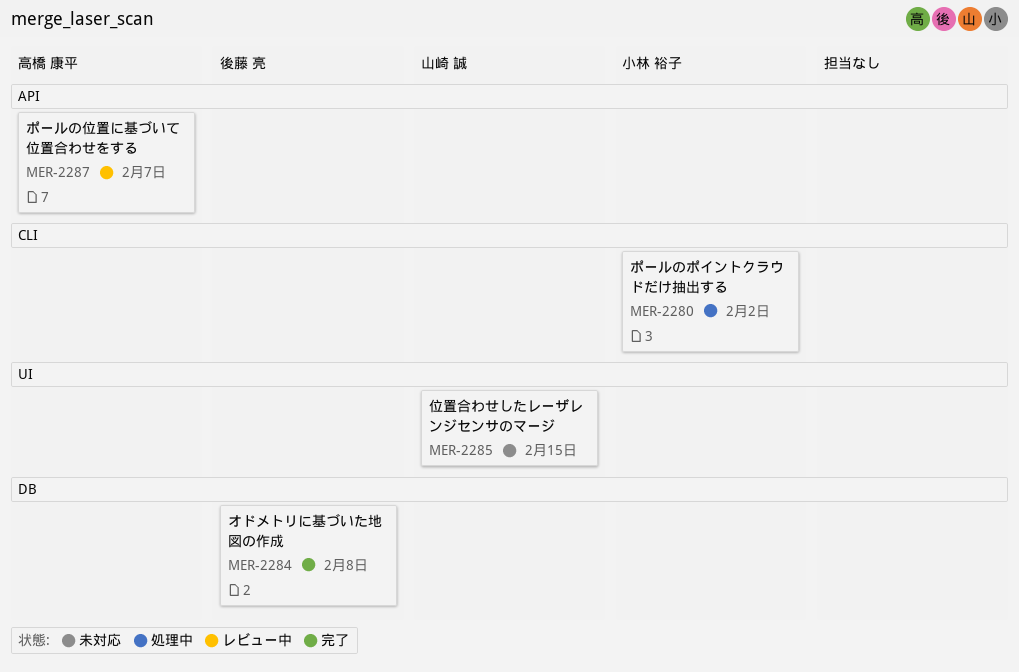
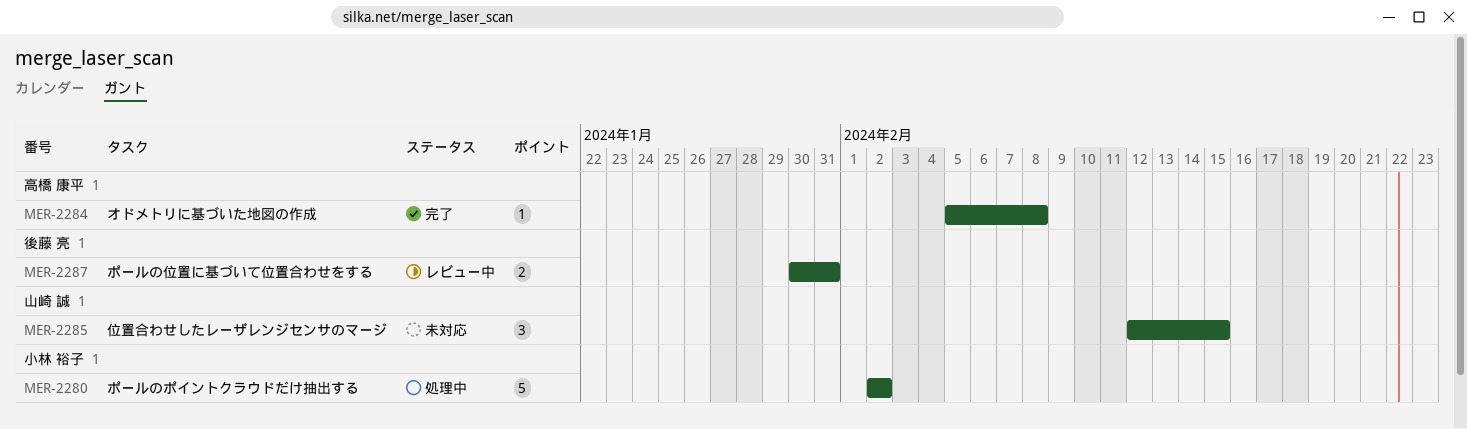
MER-2284, owner: 後藤 亮 -> 高橋 康平
MER-2287, owner: 高橋 康平 -> 後藤 亮
MER-2287, due: Feb 7 -> Jan 31

